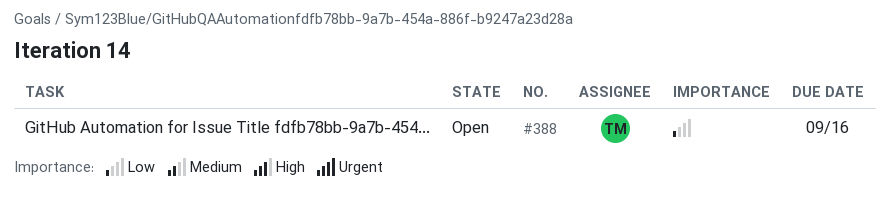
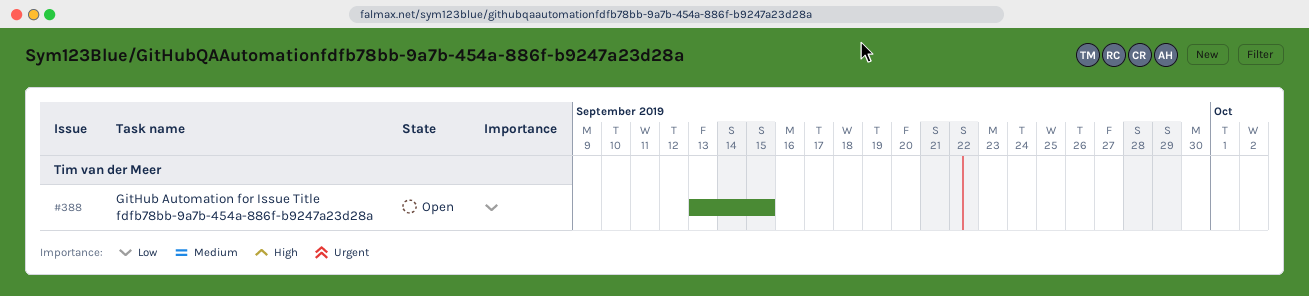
#388, due: Sep 16 -> Sep 15

